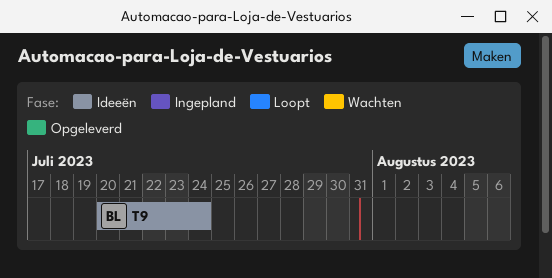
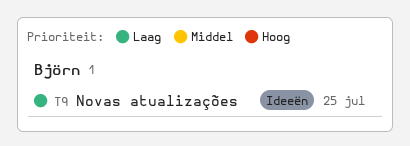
T9, due: Jul 24 -> Jul 25

